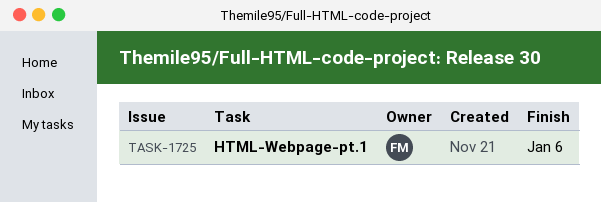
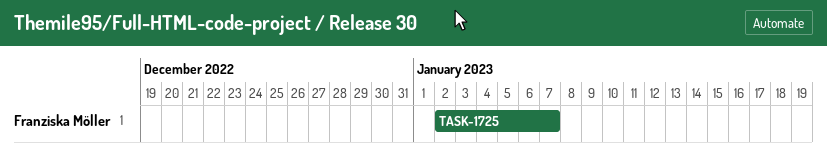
TASK-1725, due: Jan 6 -> Jan 7

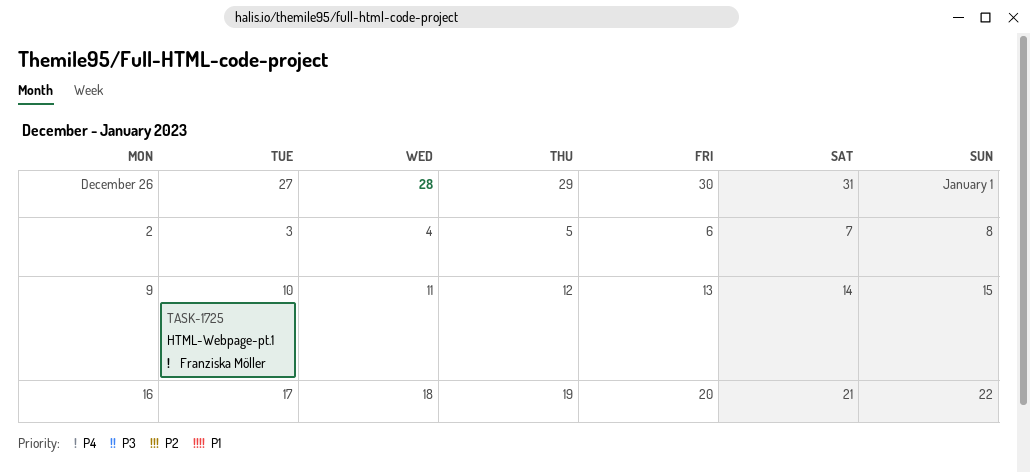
TASK-1725, due: Jan 7 -> Jan 10

